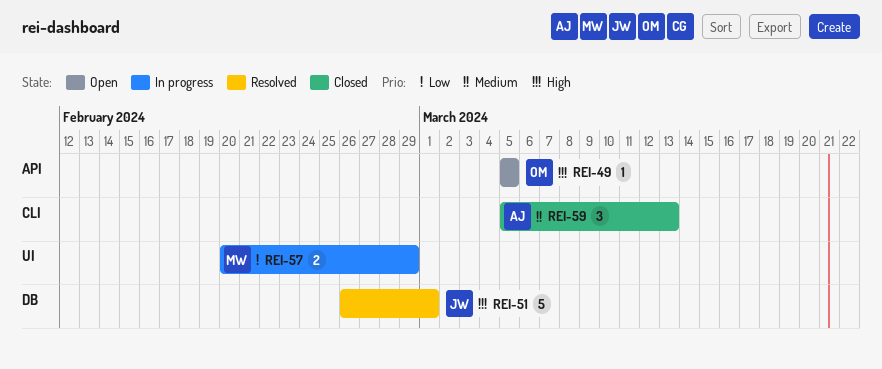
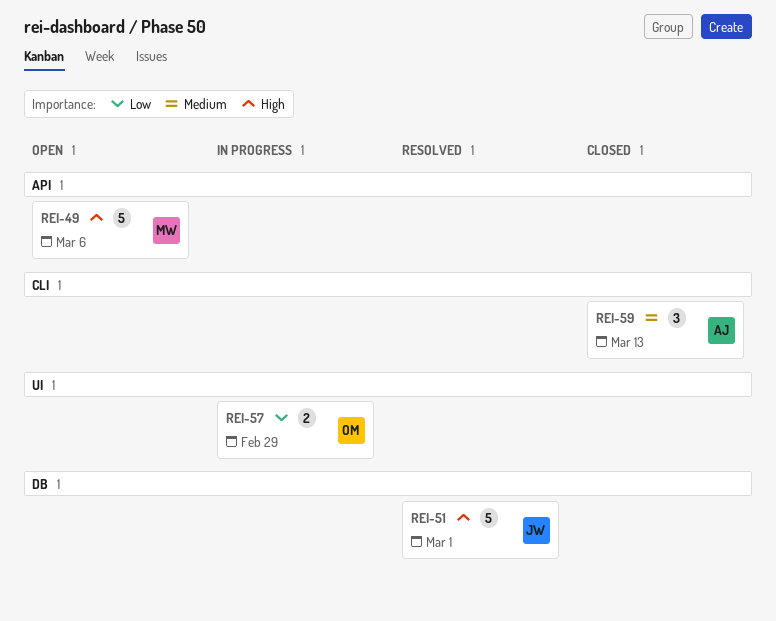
REI-49, owner: OM -> MW
REI-49, estimate: 1 -> 5
REI-49, due: Mar 5 -> Mar 6
REI-57, owner: MW -> OM

